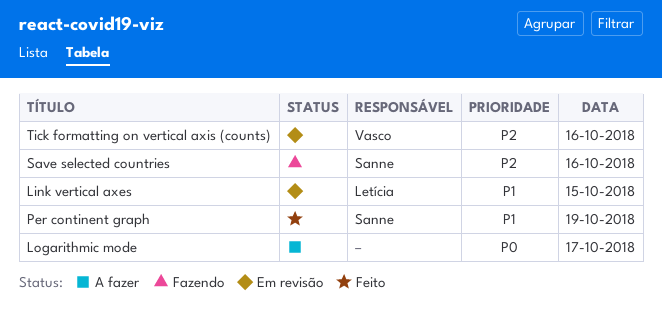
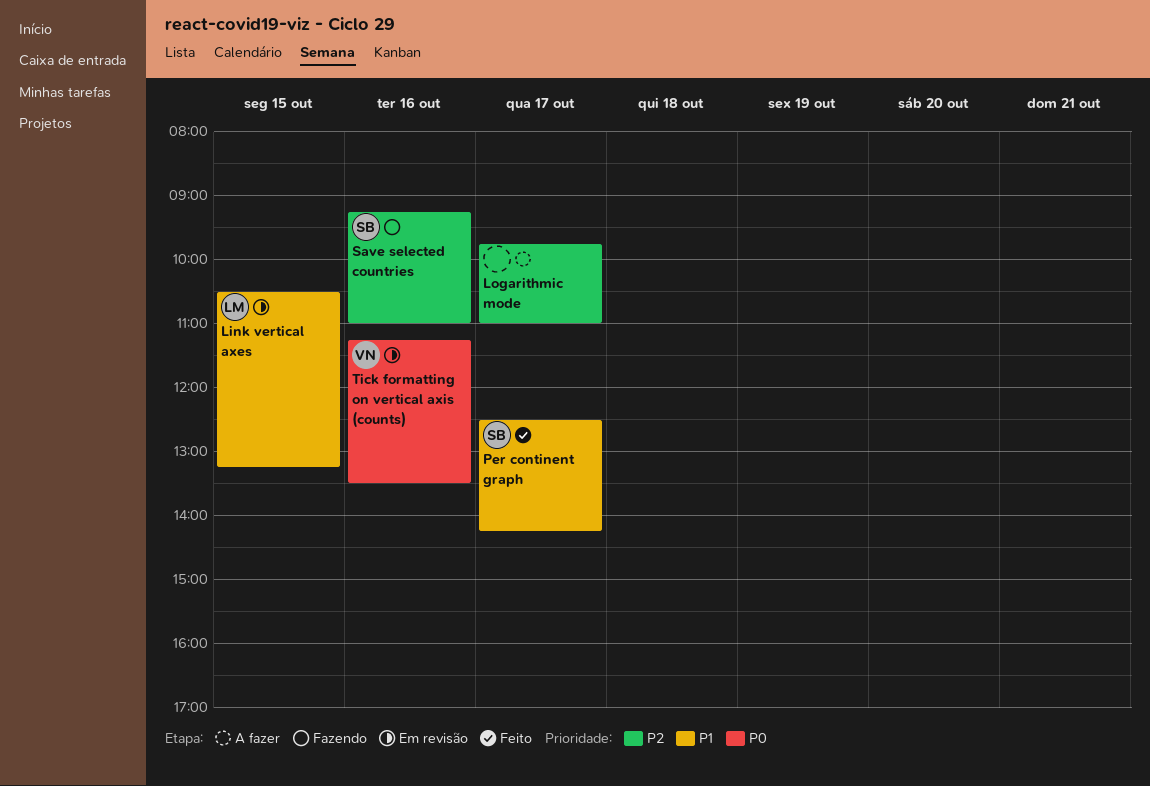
Logarithmic mode, priority: P0 -> P2
Per continent graph, day: Oct 19 -> Oct 17
Tick formatting on vertical axis (counts), priority: P2 -> P0

